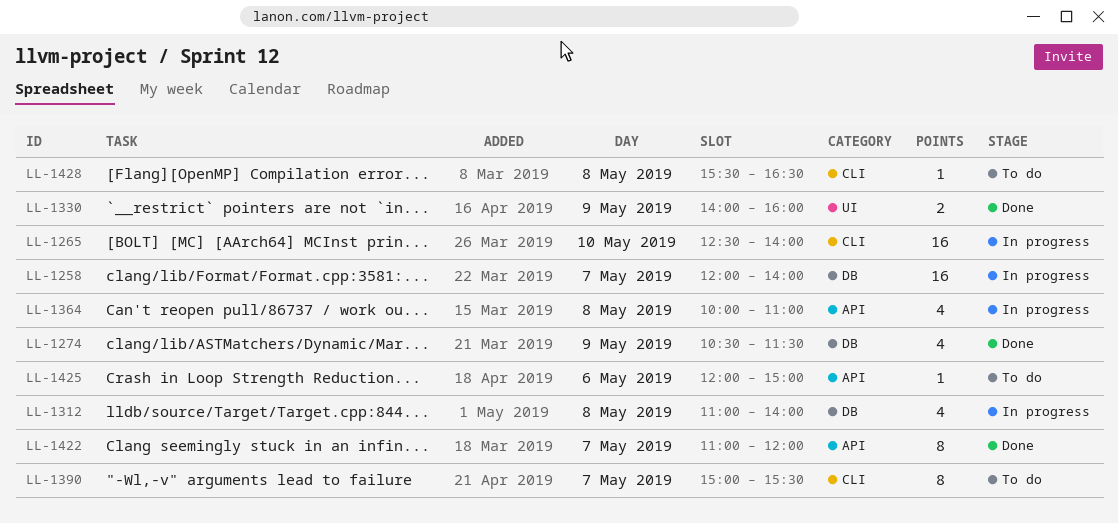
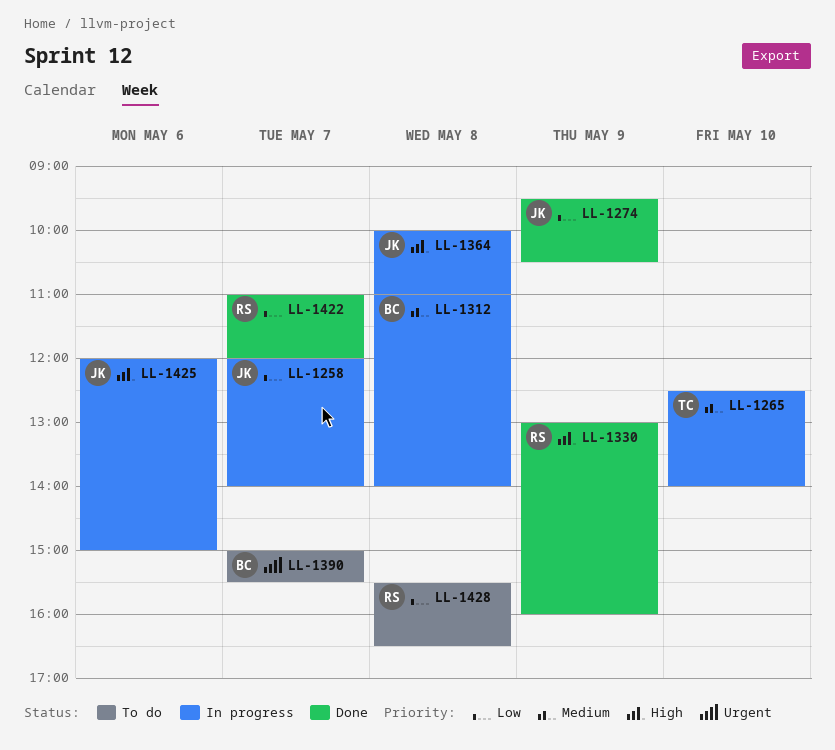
LL-1274, begins: 10:30 -> 09:30
LL-1274, ends: 11:30 -> 10:30
LL-1330, begins: 14:00 -> 13:00
LL-1425, status: To do -> In progress

